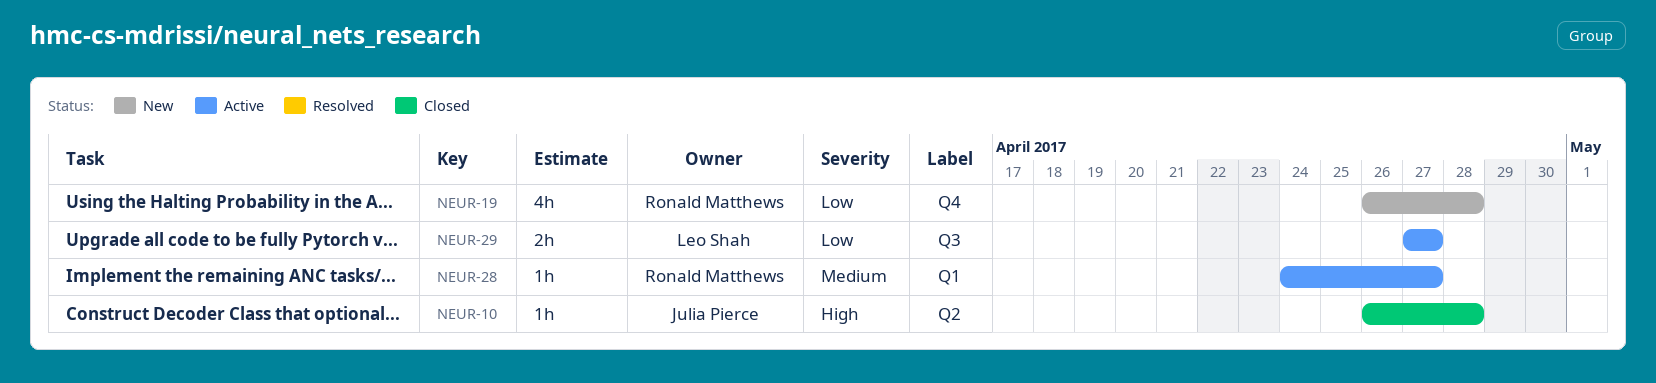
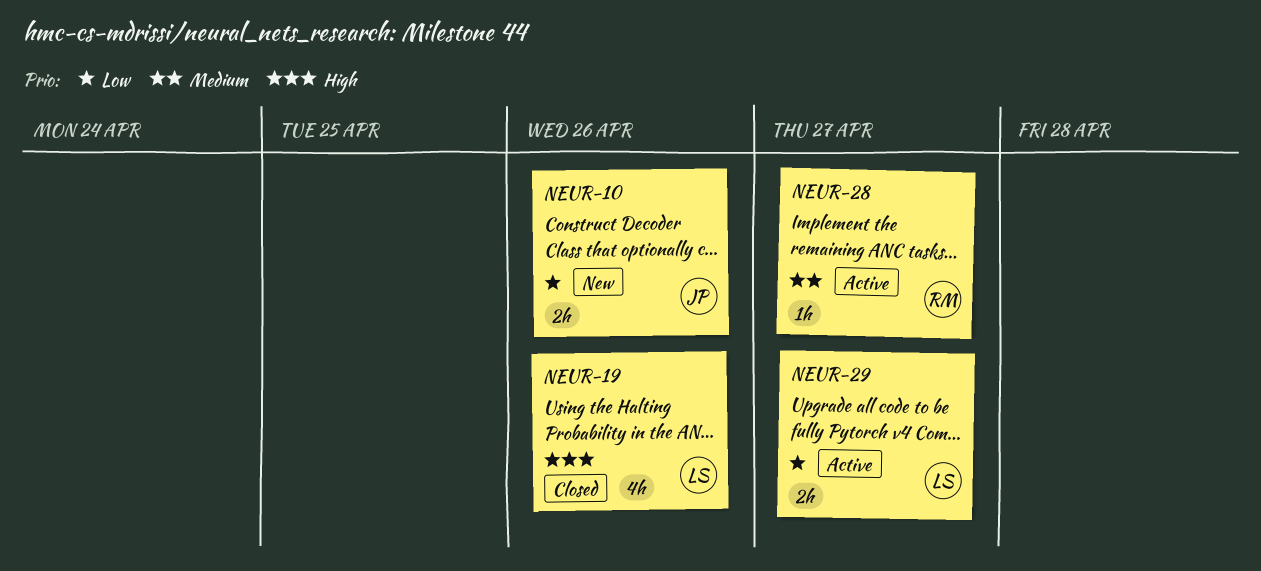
NEUR-10, status: Closed -> New
NEUR-10, priority: High -> Low
NEUR-10, estimate: 1h -> 2h
NEUR-10, due: Apr 28 -> Apr 26
NEUR-19, status: New -> Closed
NEUR-19, owner: Ronald Matthews -> Leo Shah
NEUR-19, priority: Low -> High
NEUR-19, due: Apr 28 -> Apr 26

